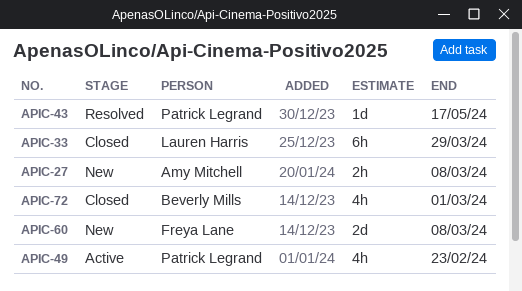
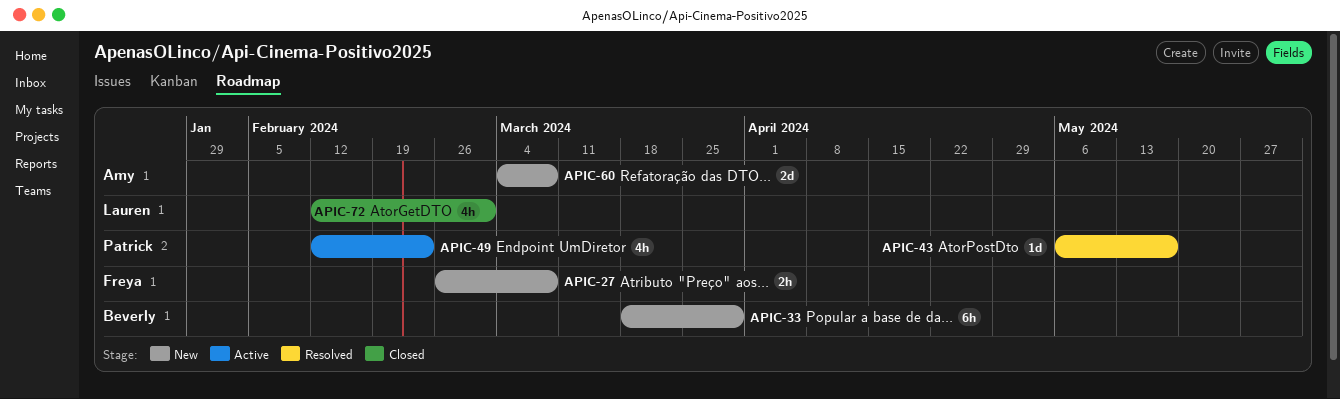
APIC-27, owner: Amy Mitchell -> Freya Lane
APIC-33, status: Closed -> New
APIC-33, owner: Lauren Harris -> Beverly Mills
APIC-60, owner: Freya Lane -> Amy Mitchell
APIC-72, owner: Beverly Mills -> Lauren Harris

